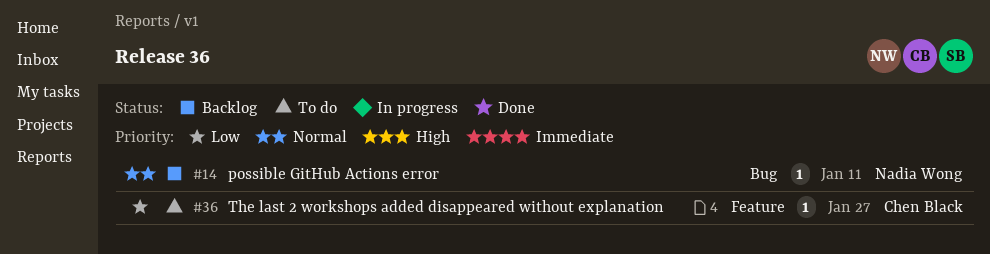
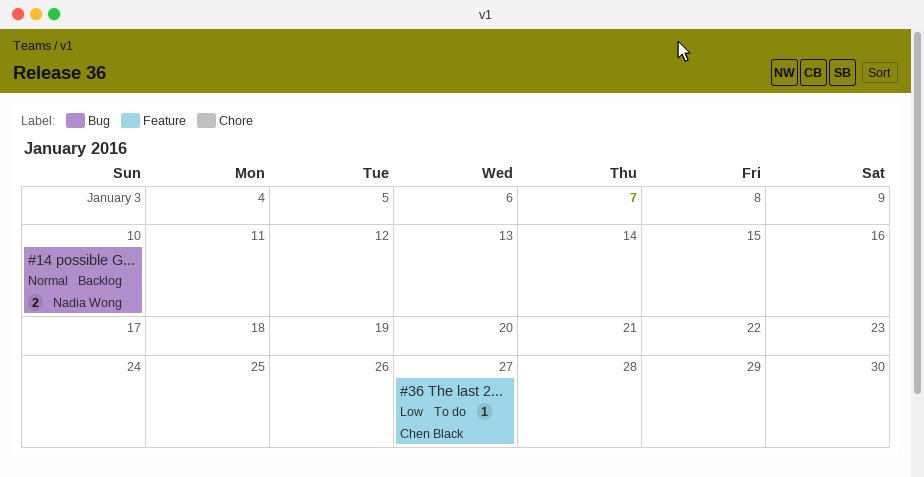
#14, estimate: 1 -> 2
#14, due: Jan 11 -> Jan 10

